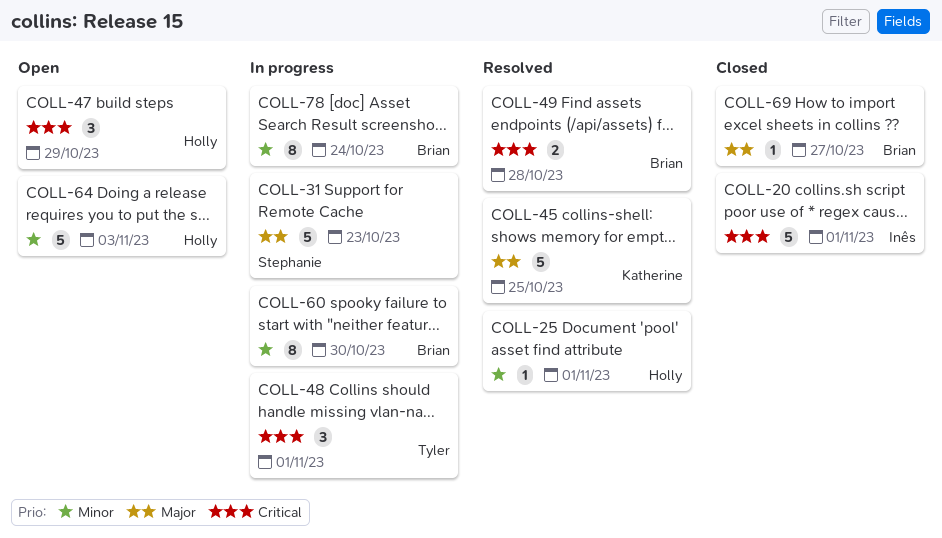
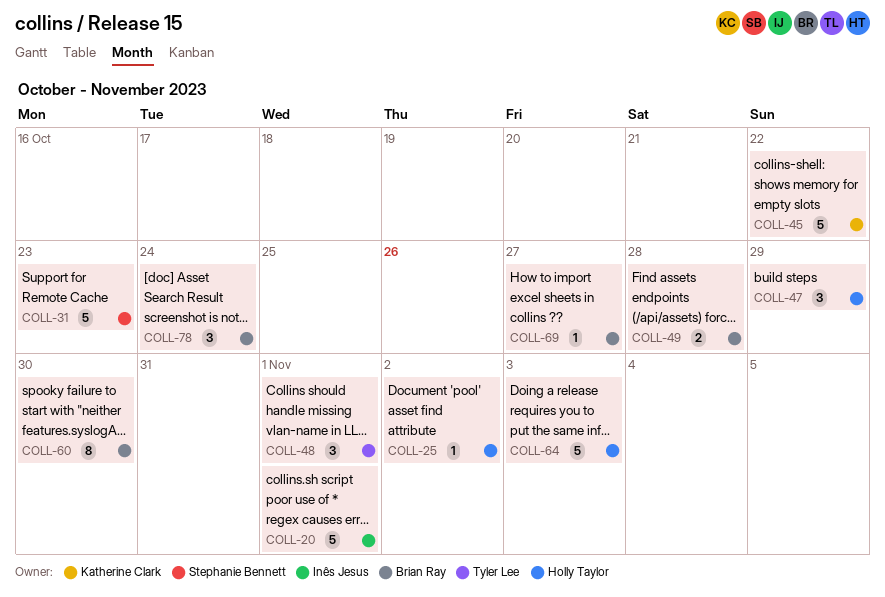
COLL-25, due: Nov 1 -> Nov 2
COLL-45, due: Oct 25 -> Oct 22
COLL-78, estimate: 8 -> 3

